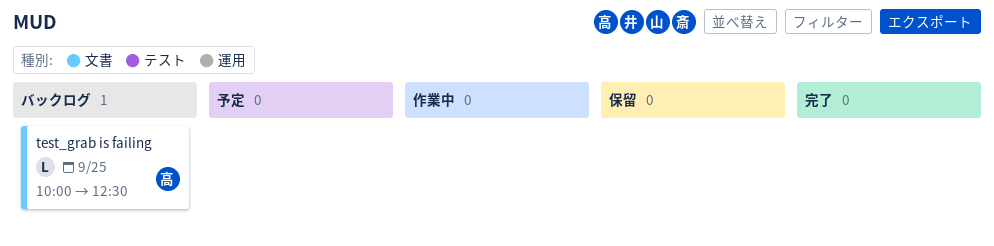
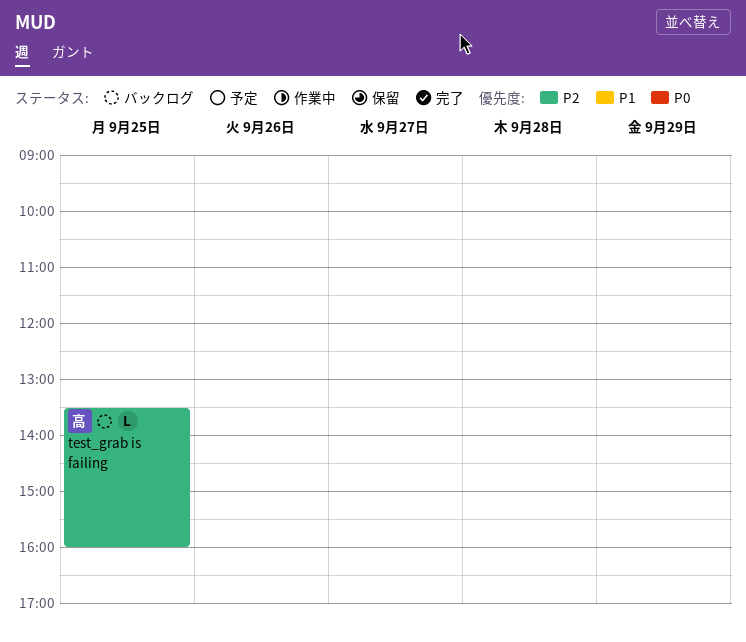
test_grab is failing, begins: 10:00 -> 13:30
test_grab is failing, ends: 12:30 -> 16:00

